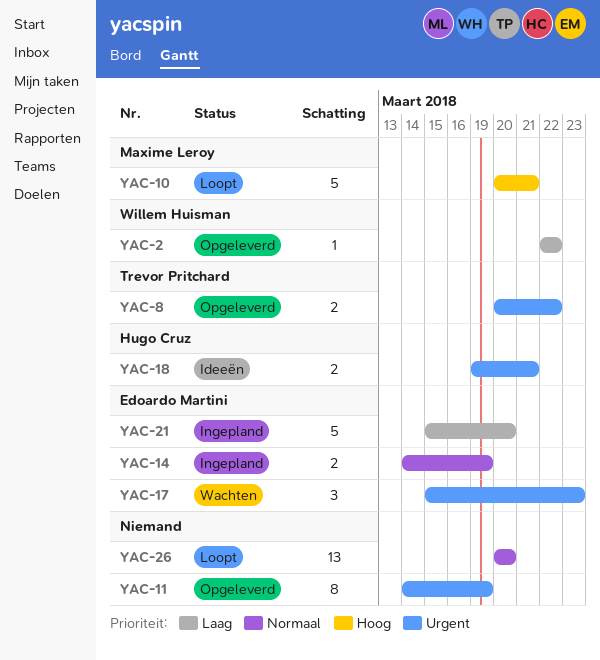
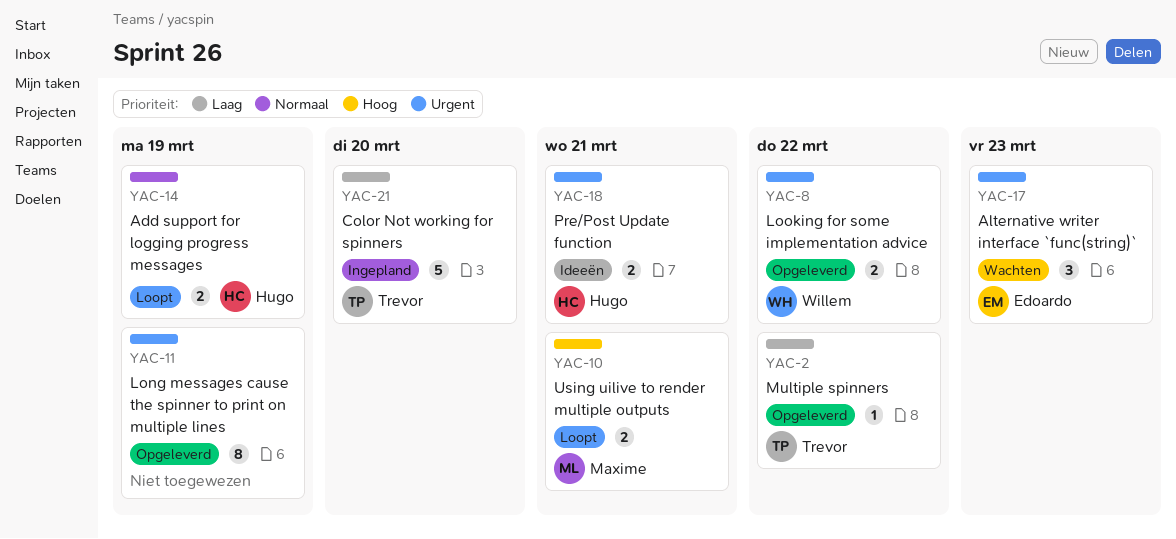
YAC-2, owner: Willem Huisman -> Trevor Pritchard
YAC-8, owner: Trevor Pritchard -> Willem Huisman
YAC-10, estimate: 5 -> 2
YAC-14, status: Ingepland -> Loopt
YAC-14, owner: Edoardo Martini -> Hugo Cruz
YAC-21, owner: Edoardo Martini -> Trevor Pritchard
YAC-26: present -> none

